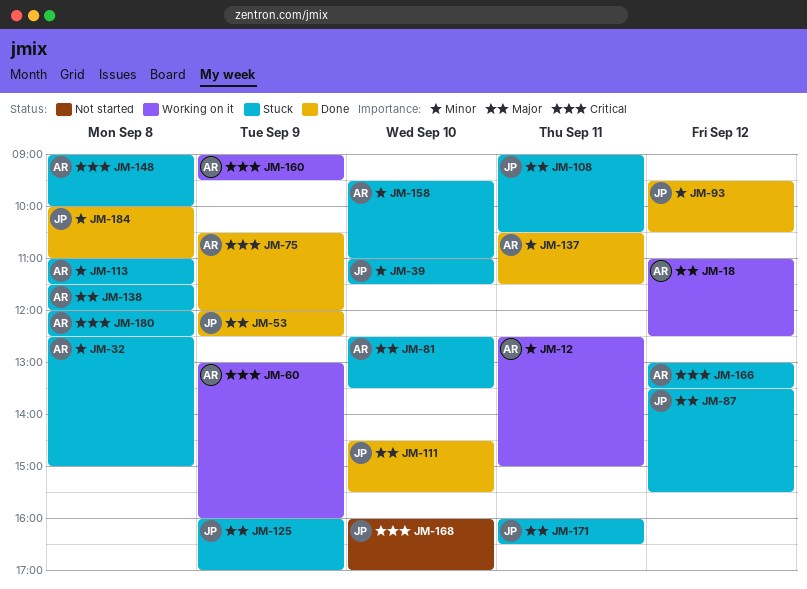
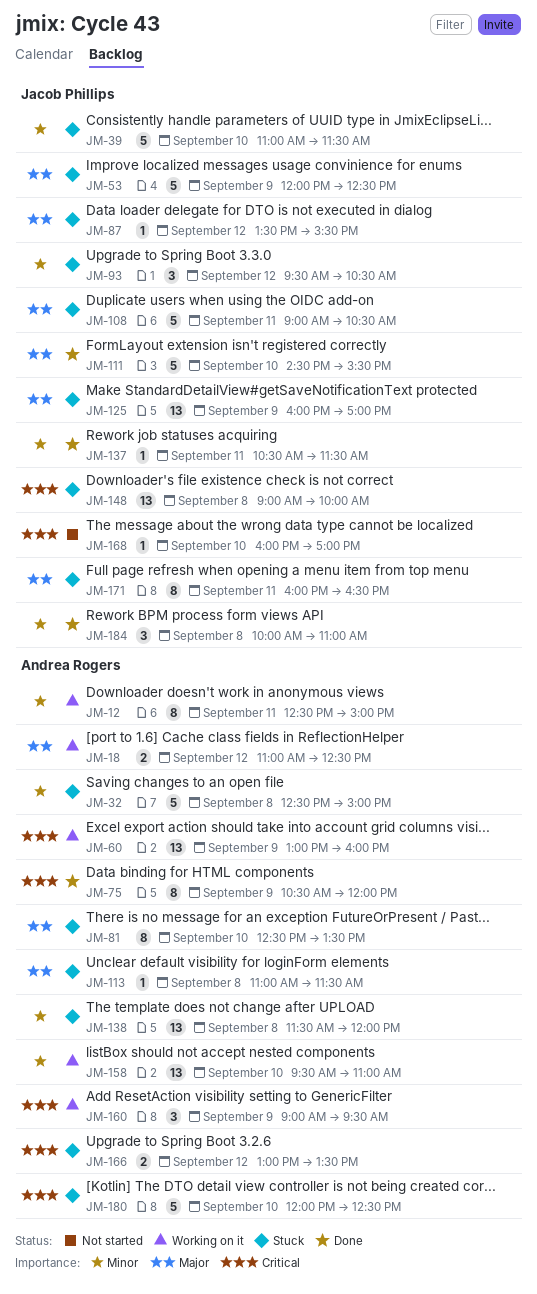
JM-53, status: Done -> Stuck
JM-93, status: Done -> Stuck
JM-113, priority: Minor -> Major
JM-137, owner: Andrea Rogers -> Jacob Phillips
JM-138, priority: Major -> Minor
JM-148, owner: Andrea Rogers -> Jacob Phillips
JM-158, status: Stuck -> Working on it
JM-180, day: Sep 8 -> Sep 10

